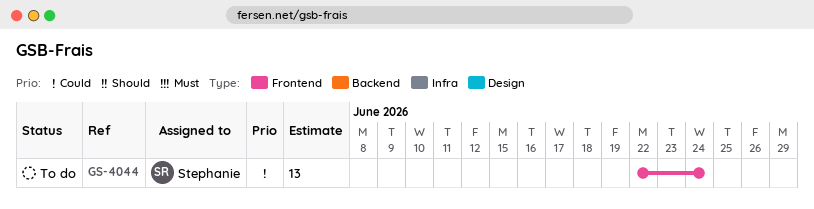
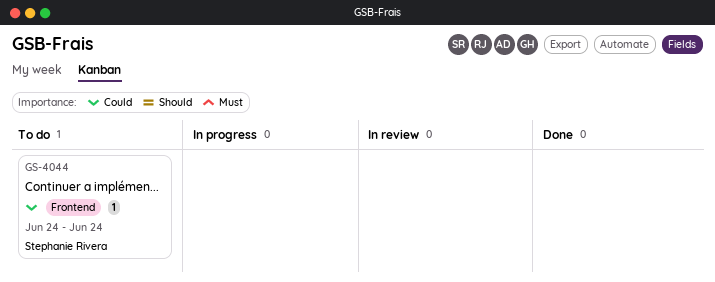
GS-4044, estimate: 13 -> 1
GS-4044, start: Jun 22 -> Jun 24

